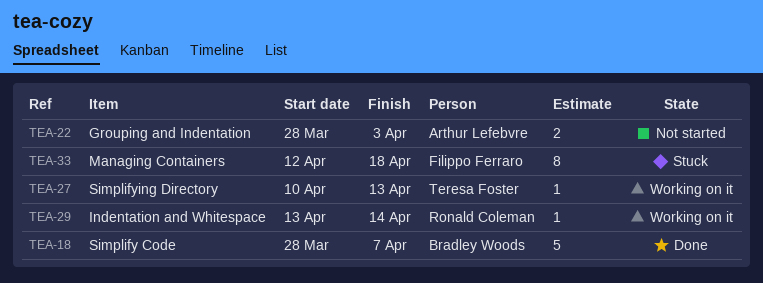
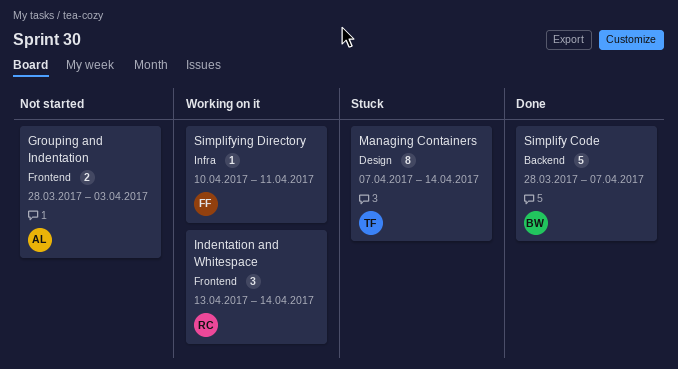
Indentation and Whitespace, estimate: 1 -> 3
Managing Containers, owner: Filippo Ferraro -> Teresa Foster
Managing Containers, start: Apr 12 -> Apr 7
Managing Containers, due: Apr 18 -> Apr 14
Simplifying Directory, owner: Teresa Foster -> Filippo Ferraro
Simplifying Directory, due: Apr 13 -> Apr 11

